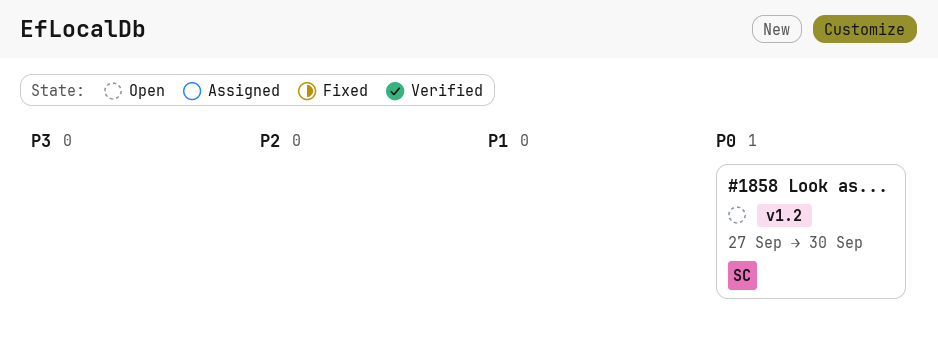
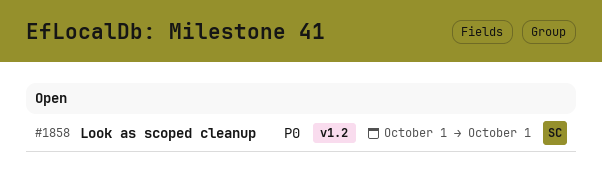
#1858, start: Sep 27 -> Oct 1
#1858, due: Sep 30 -> Oct 1

